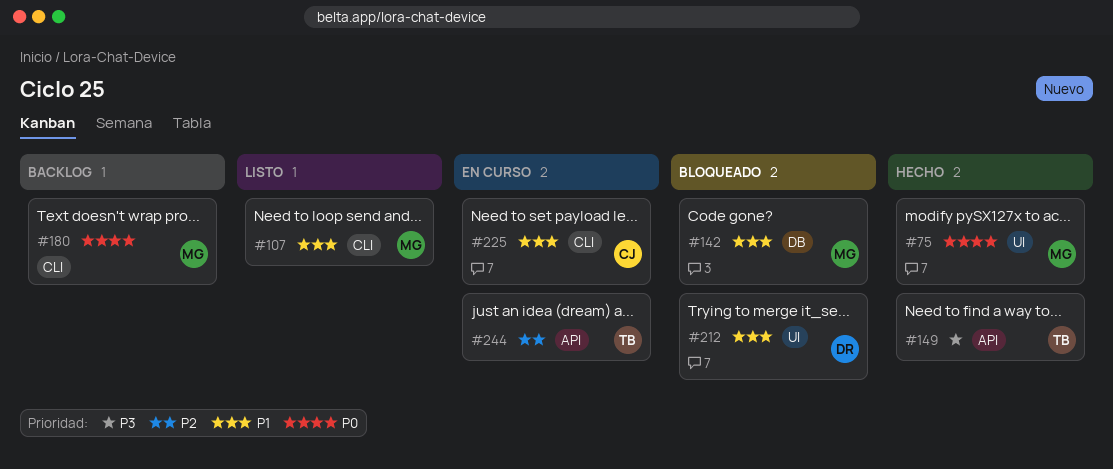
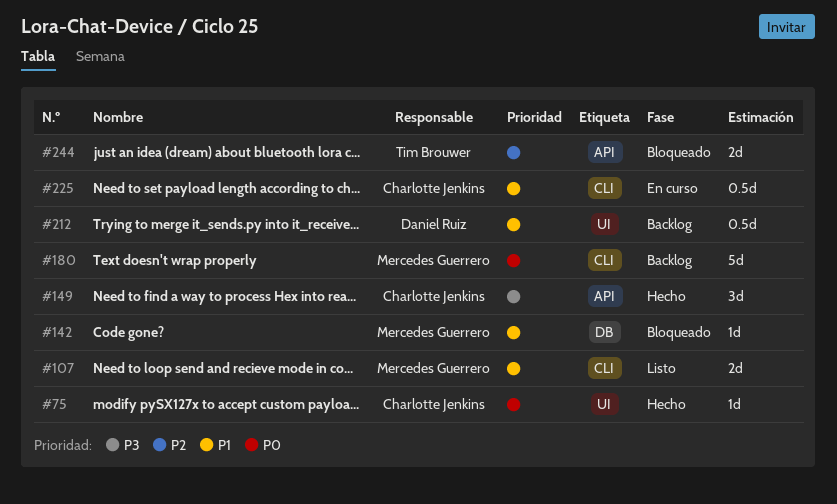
#75, owner: Mercedes Guerrero -> Charlotte Jenkins
#149, owner: Tim Brouwer -> Charlotte Jenkins
#212, status: Bloqueado -> Backlog
#244, status: En curso -> Bloqueado

